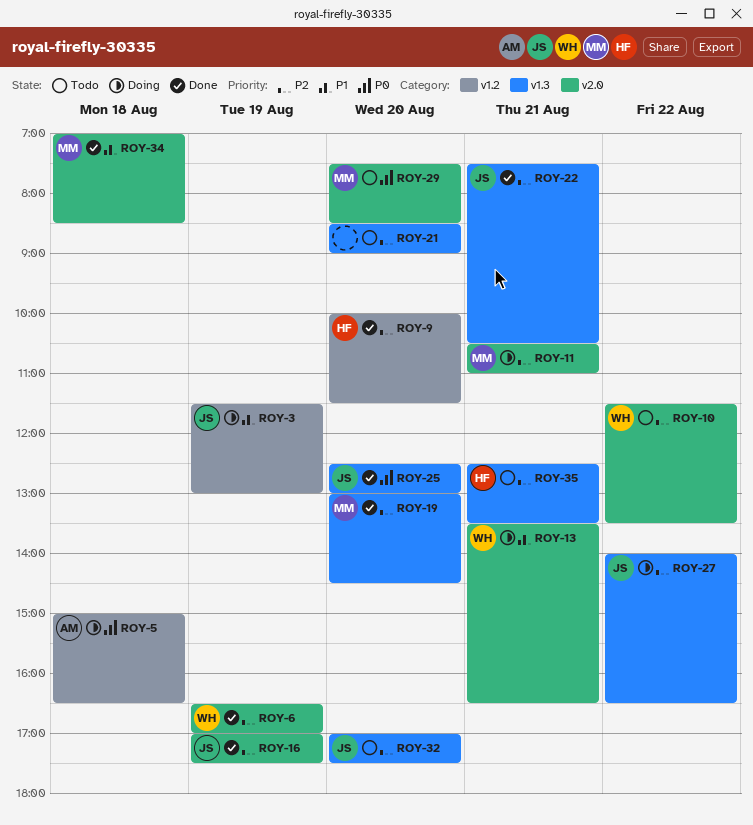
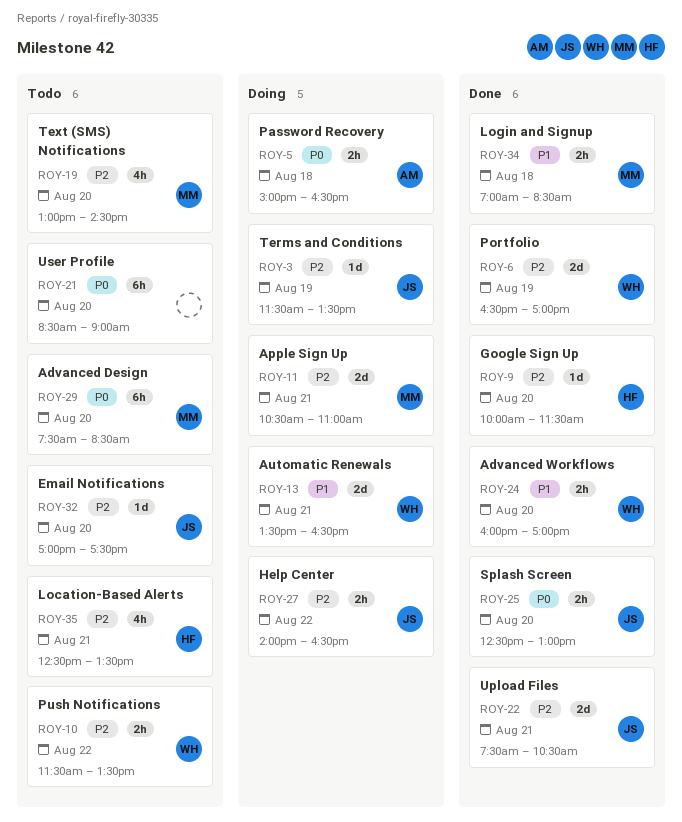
ROY-3, priority: P1 -> P2
ROY-3, ends: 13:00 -> 13:30
ROY-16: present -> none
ROY-19, status: Done -> Todo
ROY-21, priority: P2 -> P0
ROY-24: none -> present

